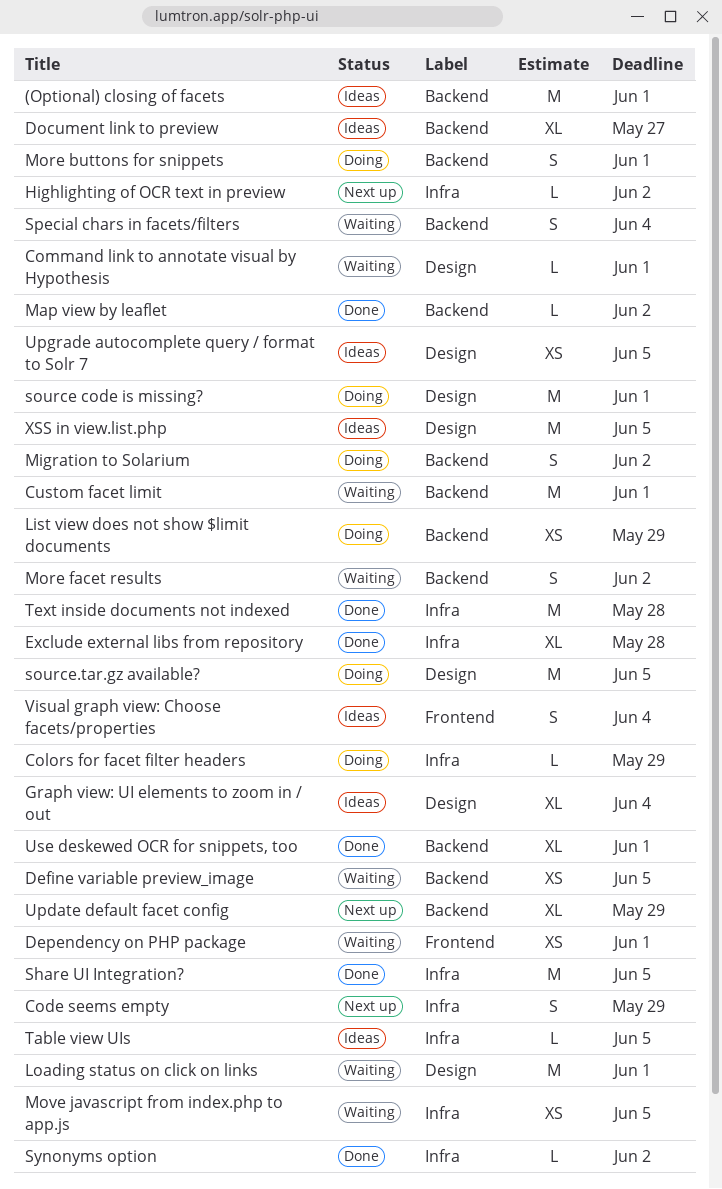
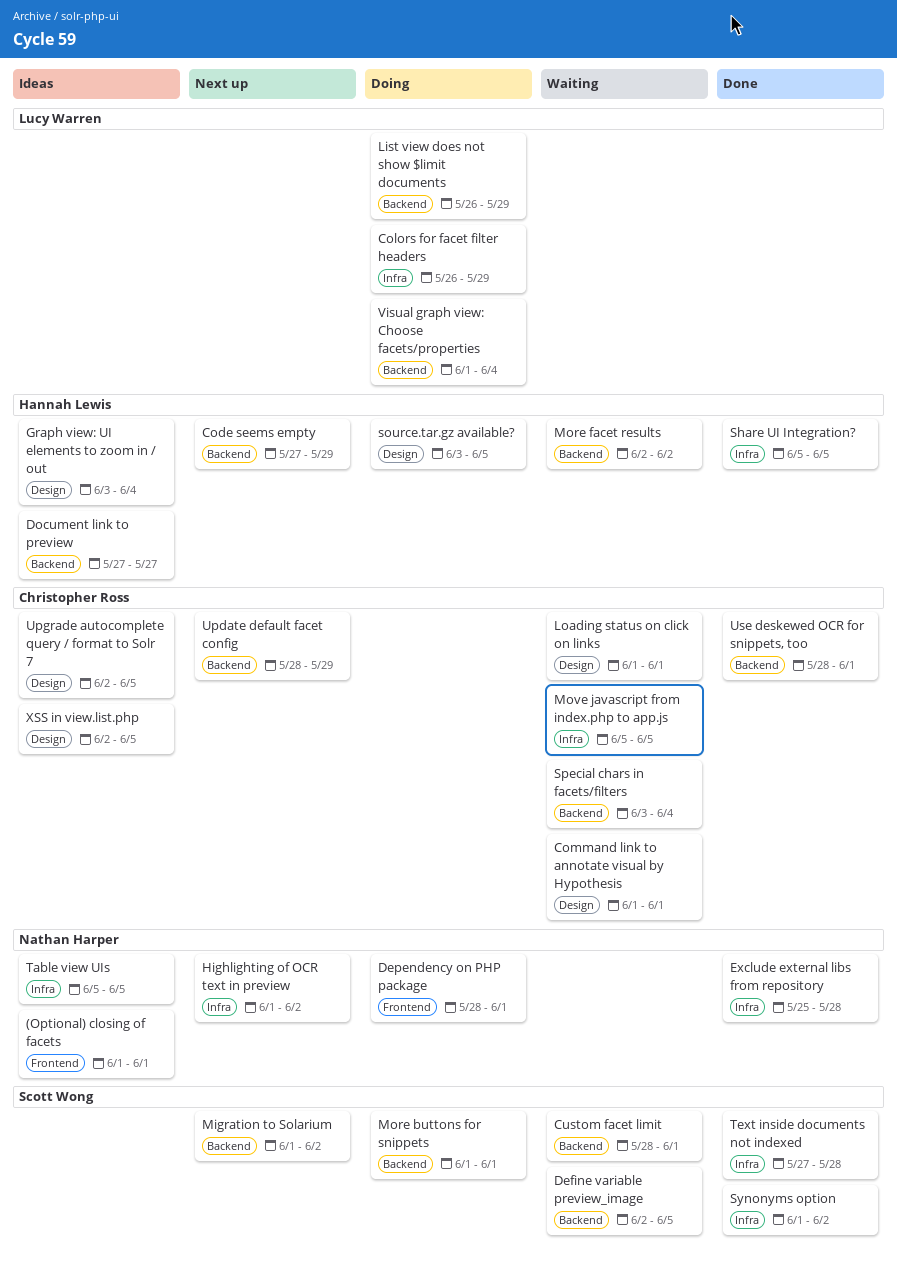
(Optional) closing of facets, label: Backend -> Frontend
Code seems empty, label: Infra -> Backend
Dependency on PHP package, status: Waiting -> Doing
Map view by leaflet: present -> none
Migration to Solarium, status: Doing -> Next up
source code is missing?: present -> none
Visual graph view: Choose facets/properties, status: Ideas -> Doing
Visual graph view: Choose facets/properties, label: Frontend -> Backend

